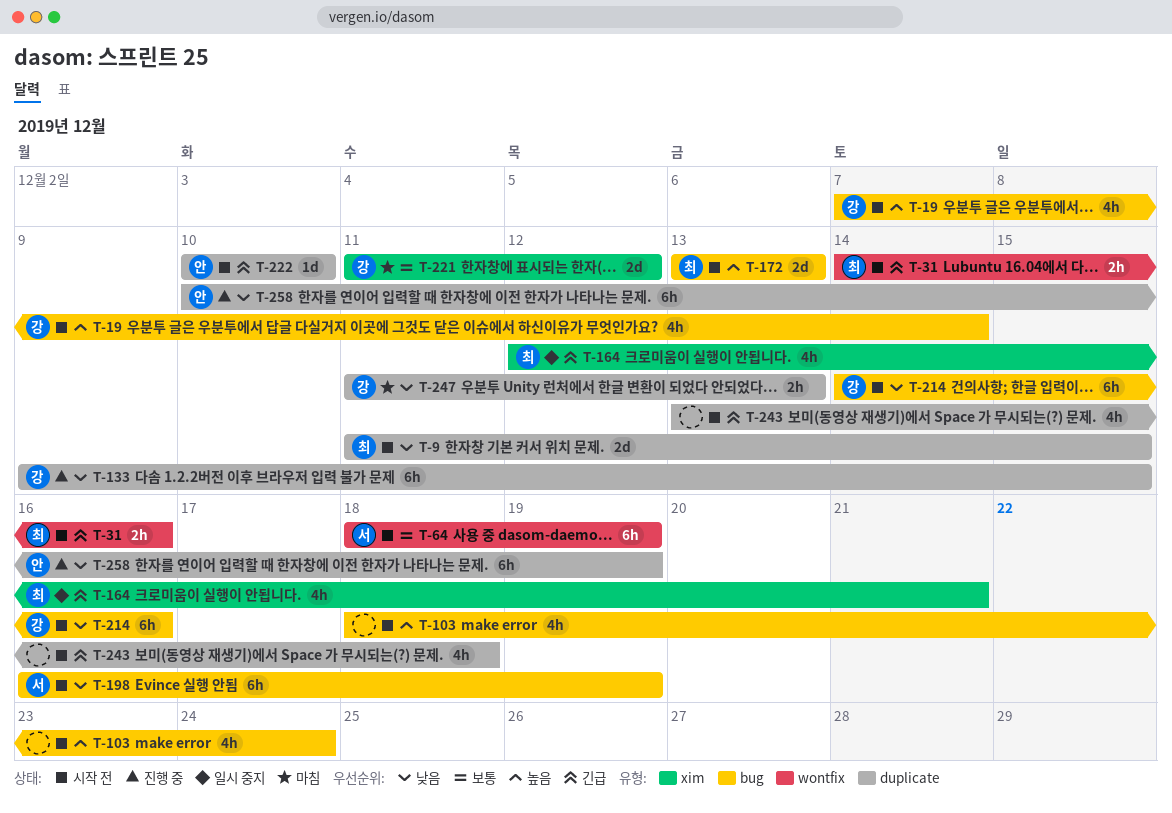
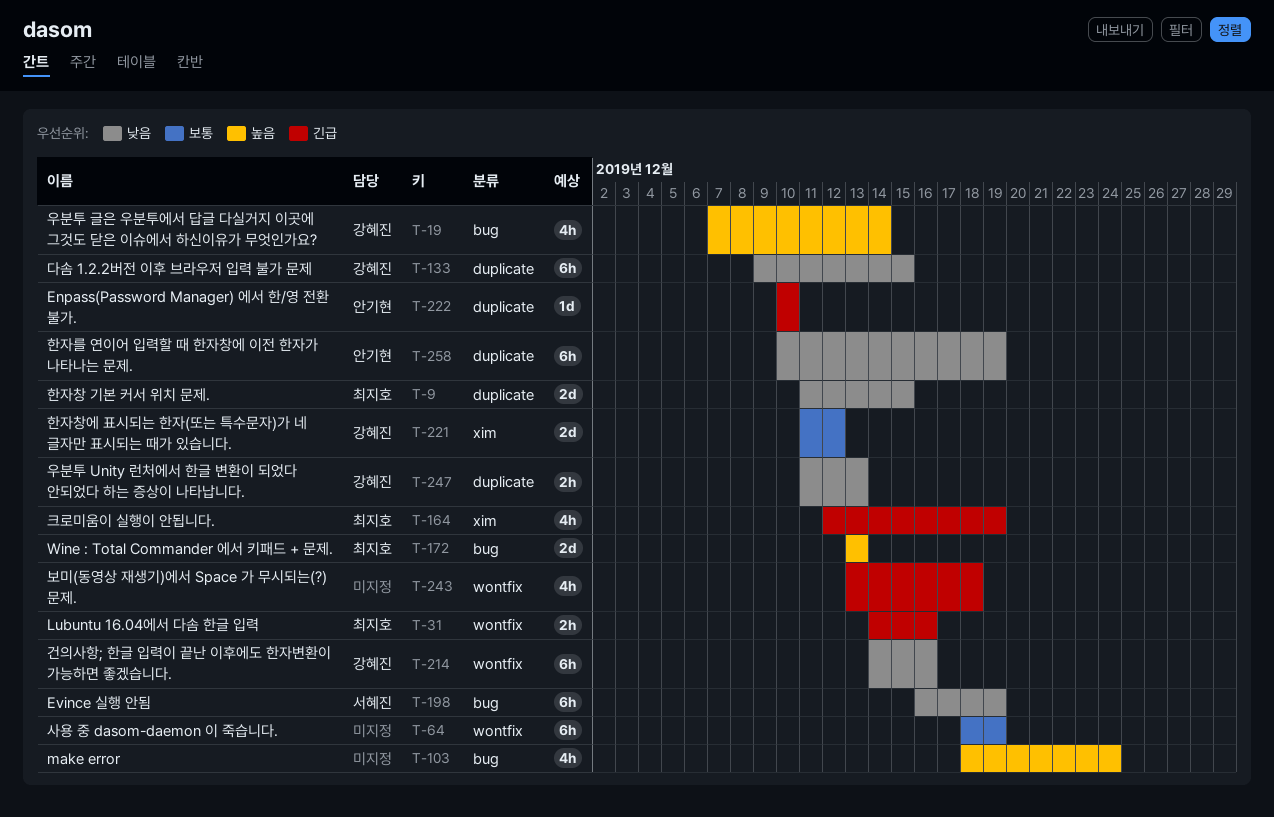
T-64, owner: 서혜진 -> none
T-164, due: Dec 21 -> Dec 19
T-214, label: bug -> wontfix
T-243, label: duplicate -> wontfix

